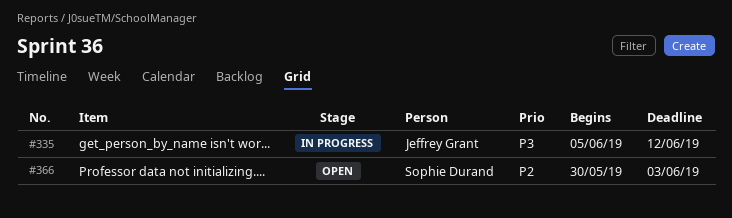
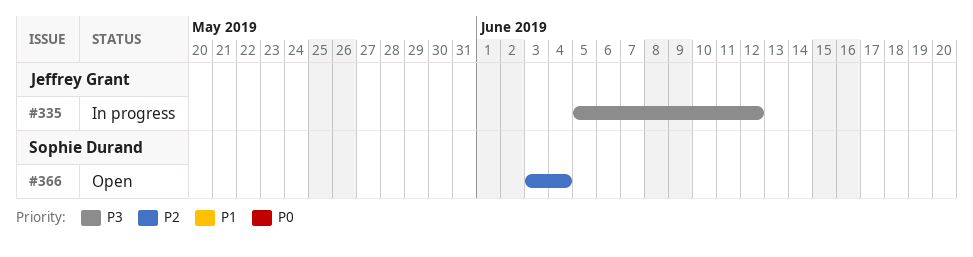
#366, start: May 30 -> Jun 3
#366, due: Jun 3 -> Jun 4

